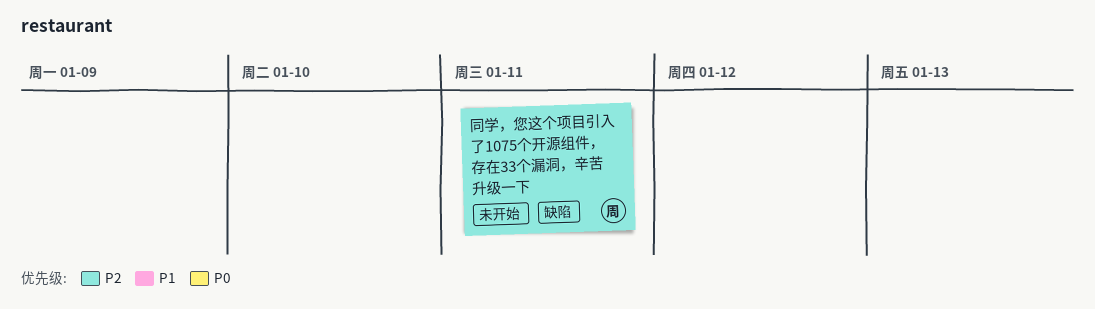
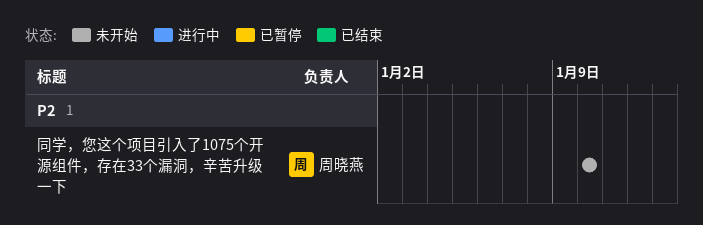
同学，您这个项目引入了1075个开源组件，存在33个漏洞，辛苦升级一下, due: Jan 11 -> Jan 10

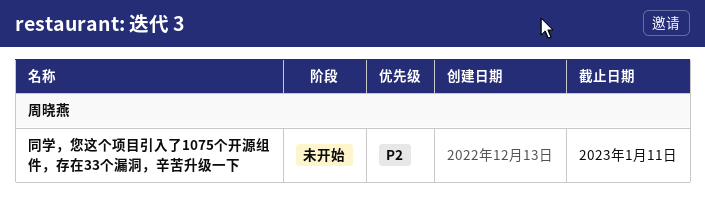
同学，您这个项目引入了1075个开源组件，存在33个漏洞，辛苦升级一下, due: Jan 10 -> Jan 11

